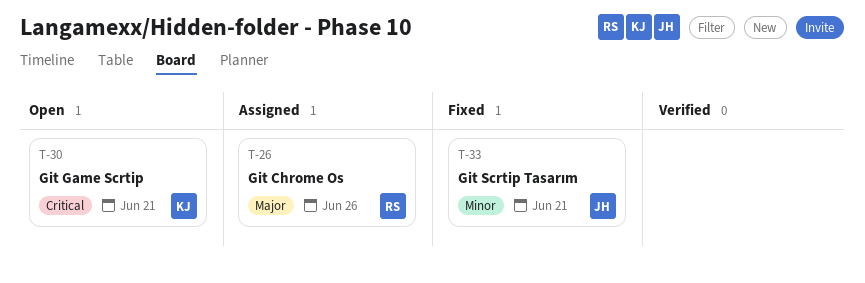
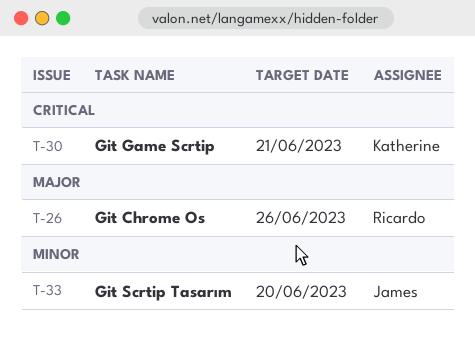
T-33, due: Jun 21 -> Jun 20

